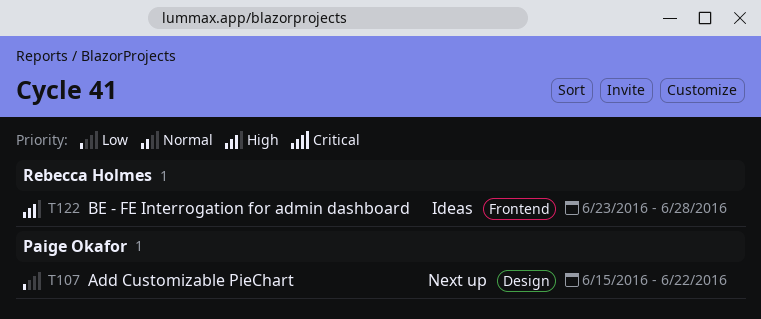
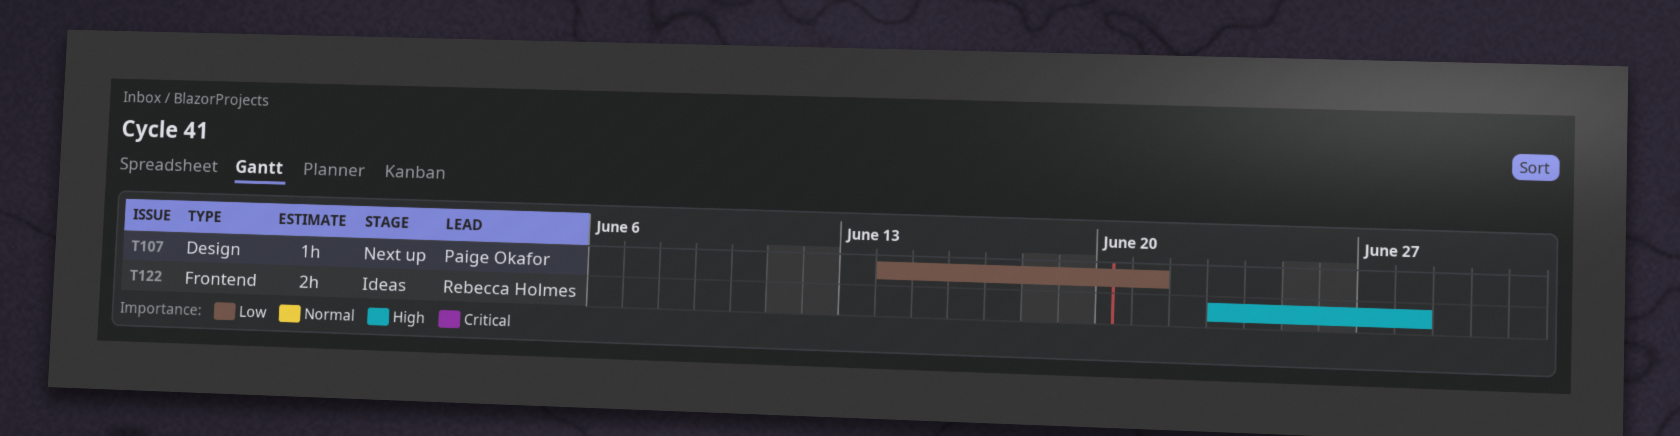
T107, start: Jun 15 -> Jun 14
T107, due: Jun 22 -> Jun 21

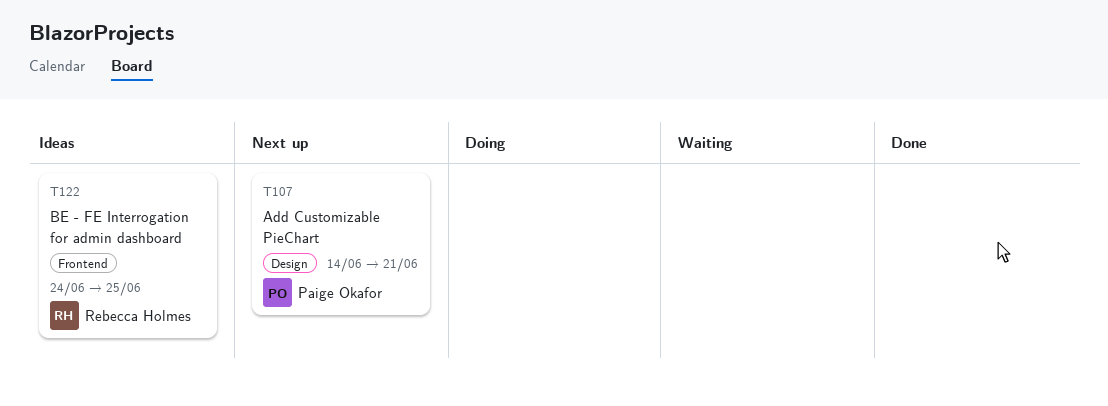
T122, start: Jun 23 -> Jun 24
T122, due: Jun 28 -> Jun 25

